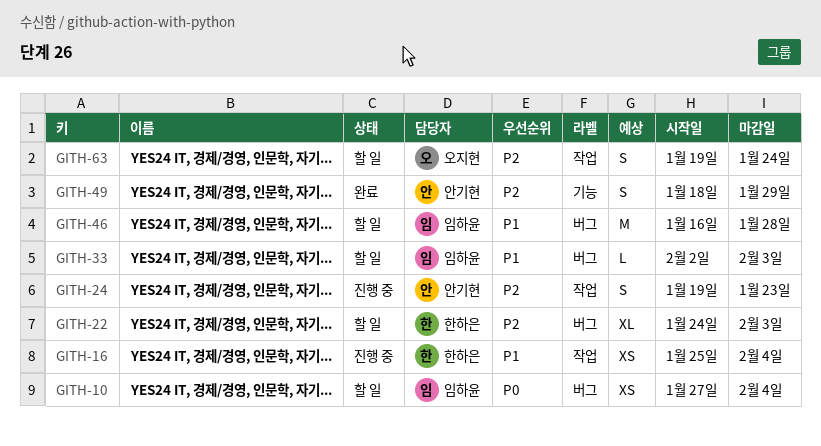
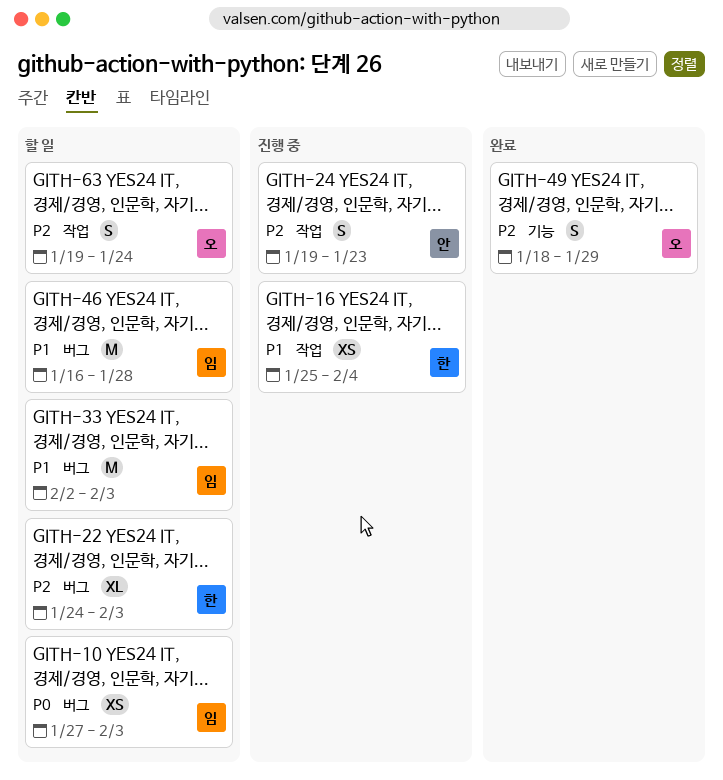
GITH-10, due: Feb 4 -> Feb 3
GITH-33, estimate: L -> M
GITH-49, owner: 안기현 -> 오지현

